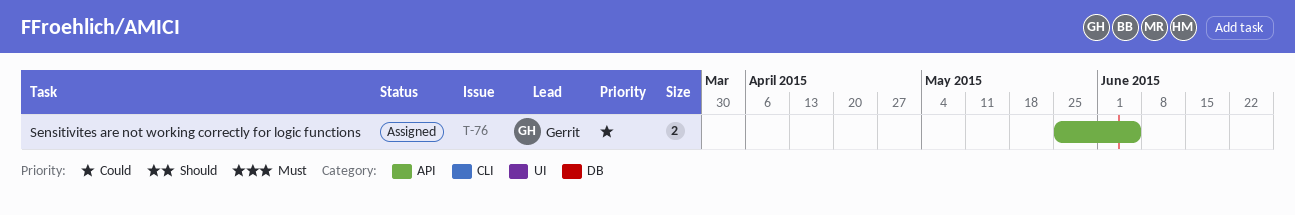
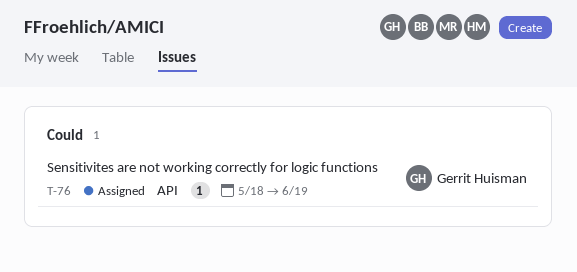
T-76, estimate: 2 -> 1
T-76, start: May 25 -> May 18
T-76, due: Jun 5 -> Jun 19

